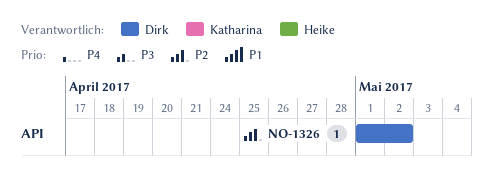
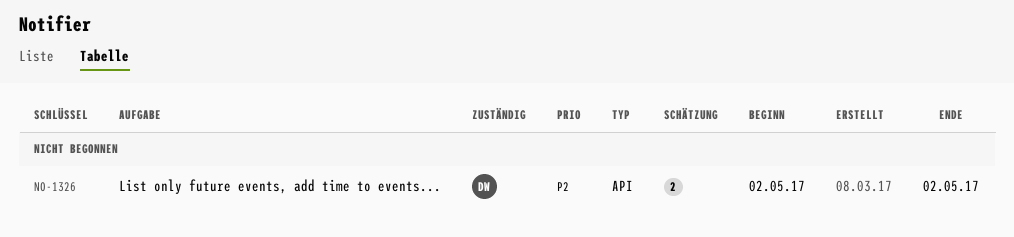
NO-1326, estimate: 1 -> 2
NO-1326, start: May 1 -> May 2

